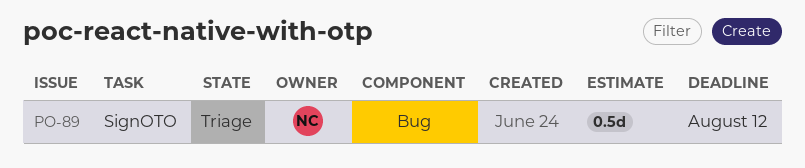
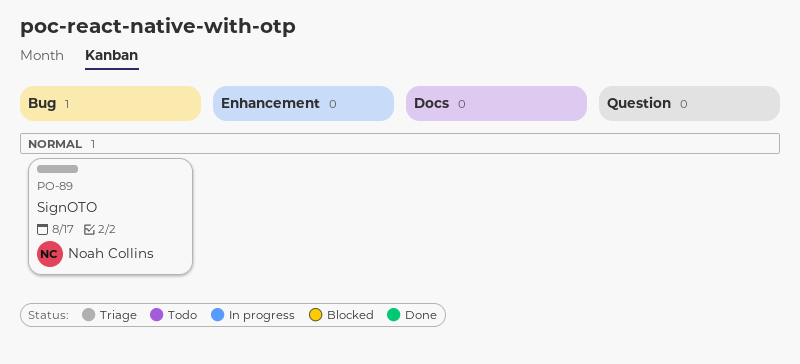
PO-89, due: Aug 12 -> Aug 17

